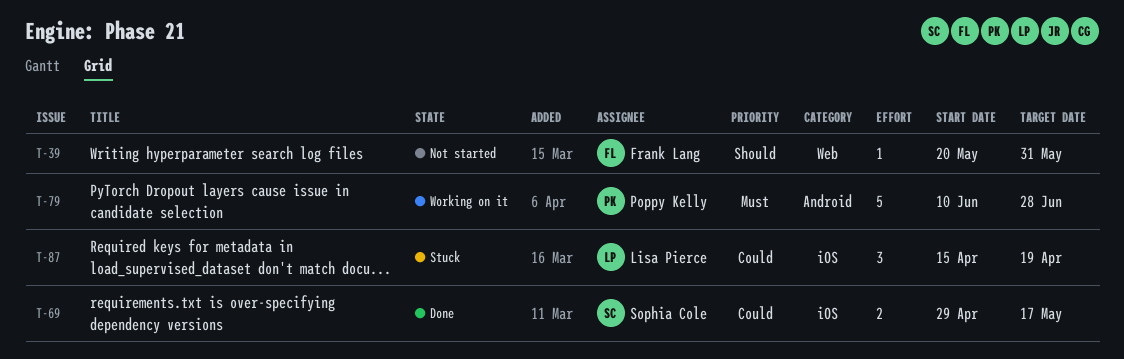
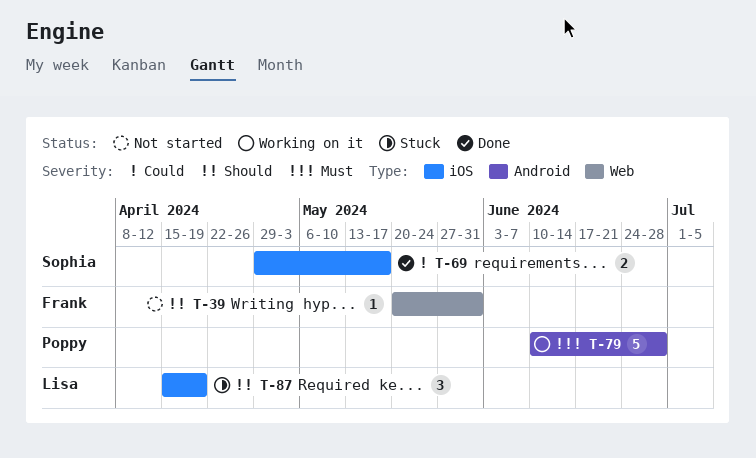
T-87, priority: Could -> Should

